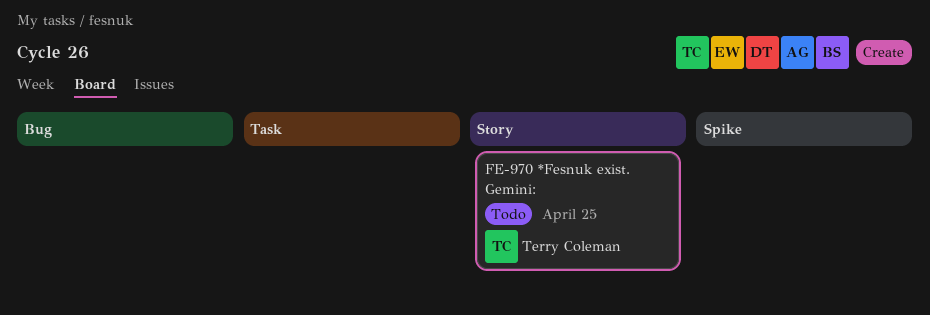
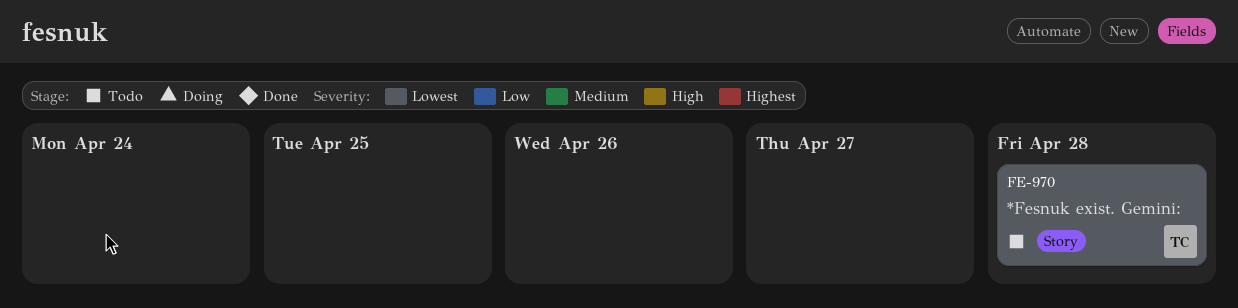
FE-970, due: Apr 25 -> Apr 28

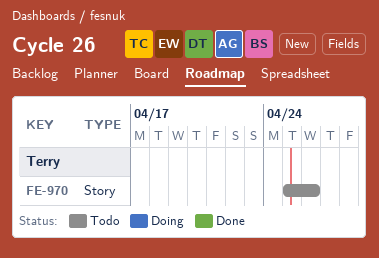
FE-970, due: Apr 28 -> Apr 26

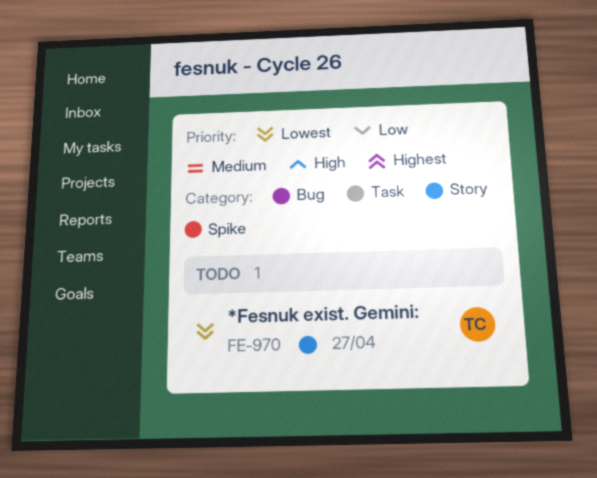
FE-970, due: Apr 26 -> Apr 27

